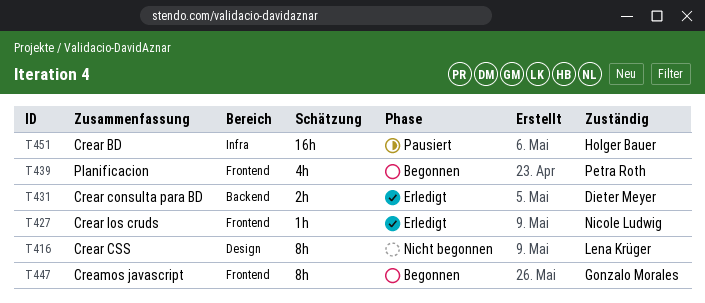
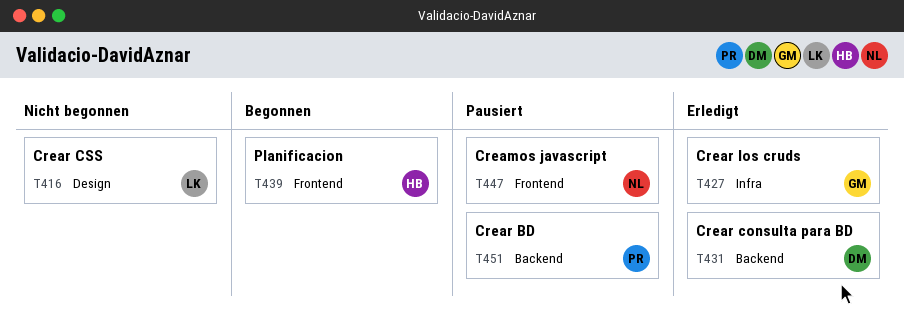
T427, owner: Nicole Ludwig -> Gonzalo Morales
T427, label: Frontend -> Infra
T439, owner: Petra Roth -> Holger Bauer
T447, status: Begonnen -> Pausiert
T447, owner: Gonzalo Morales -> Nicole Ludwig
T451, owner: Holger Bauer -> Petra Roth
T451, label: Infra -> Backend

